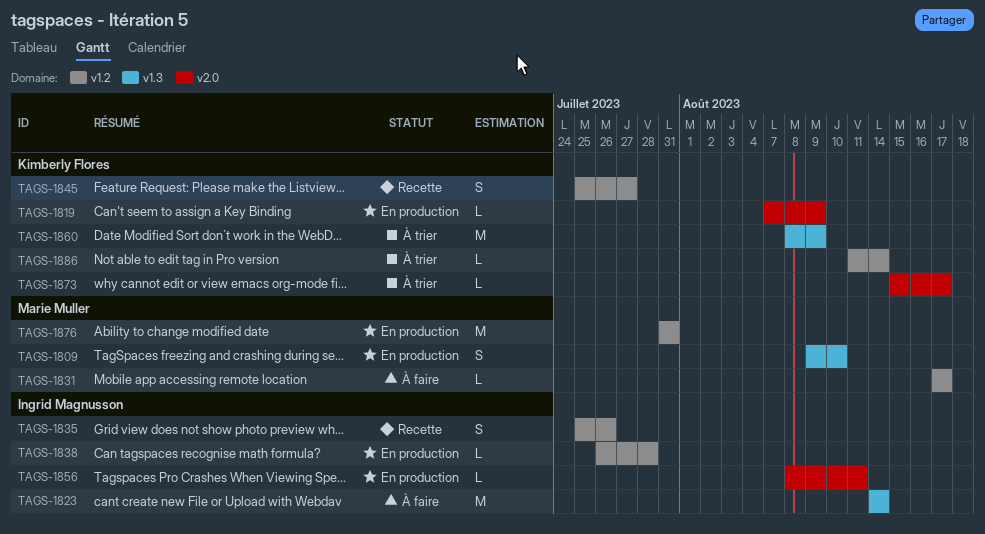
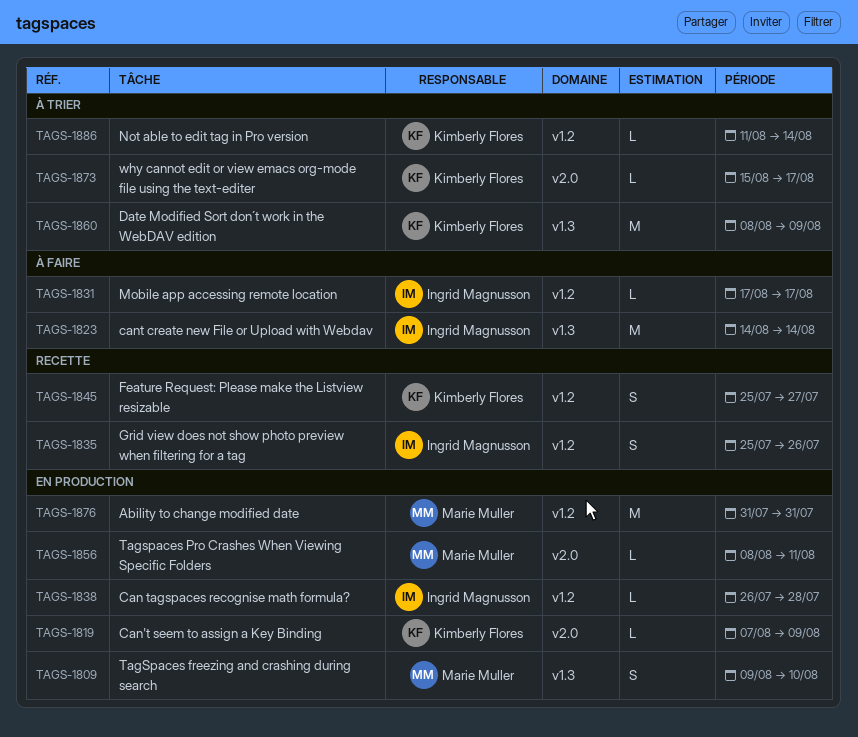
TAGS-1831, owner: Marie Muller -> Ingrid Magnusson
TAGS-1856, owner: Ingrid Magnusson -> Marie Muller

